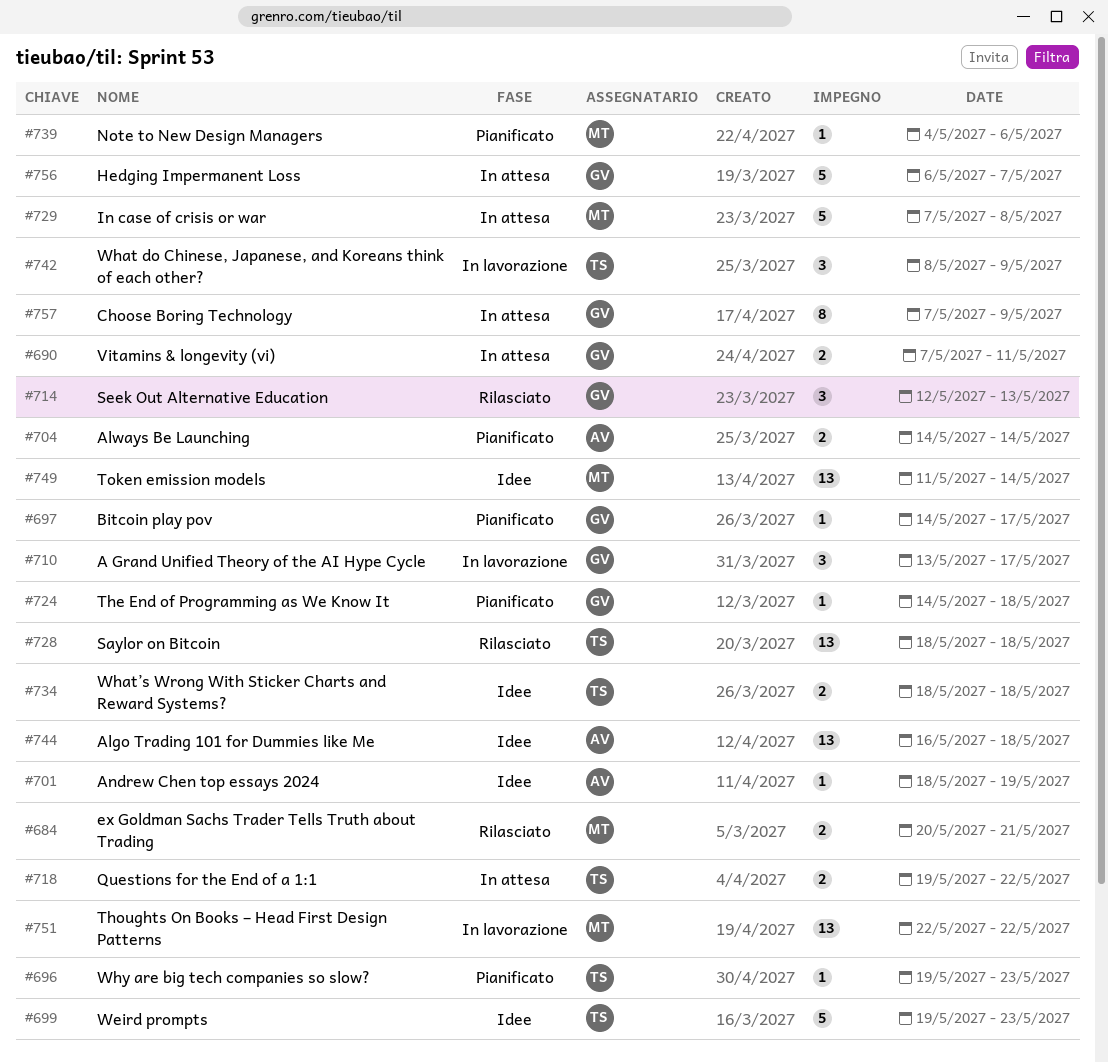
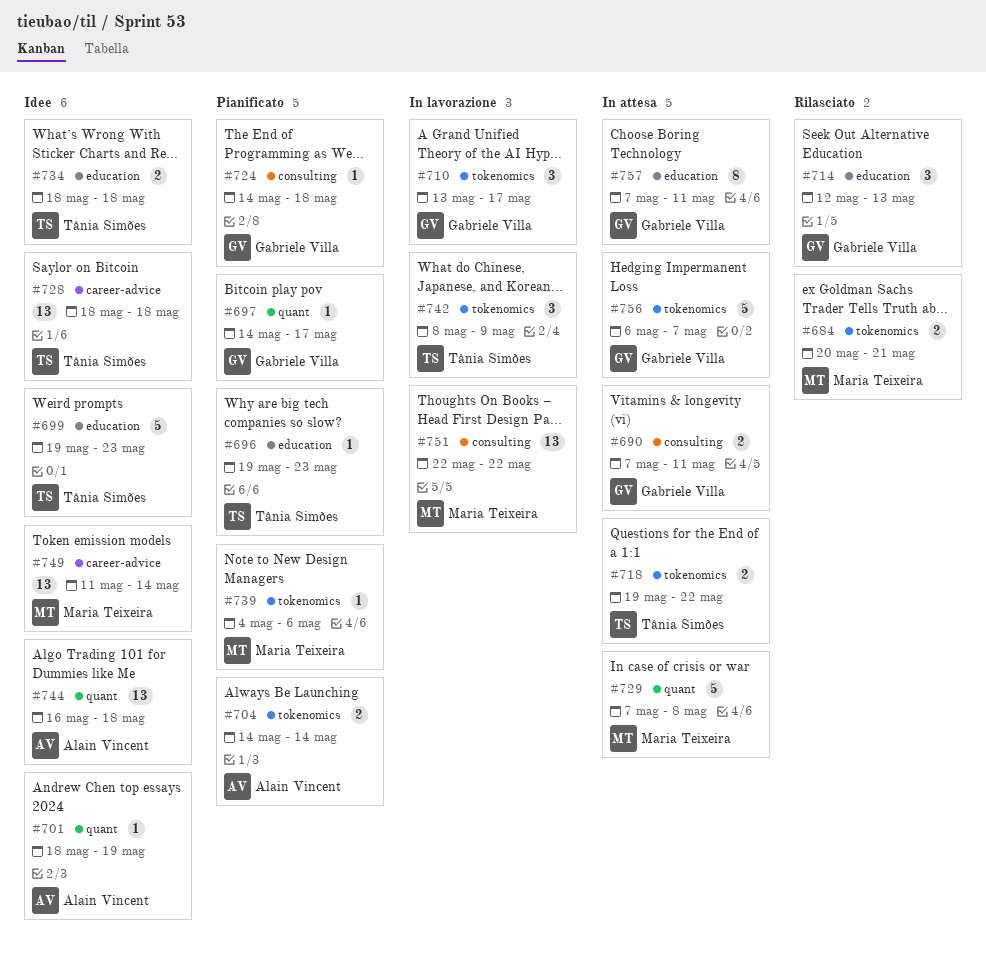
#728, status: Rilasciato -> Idee
#757, due: May 9 -> May 11

